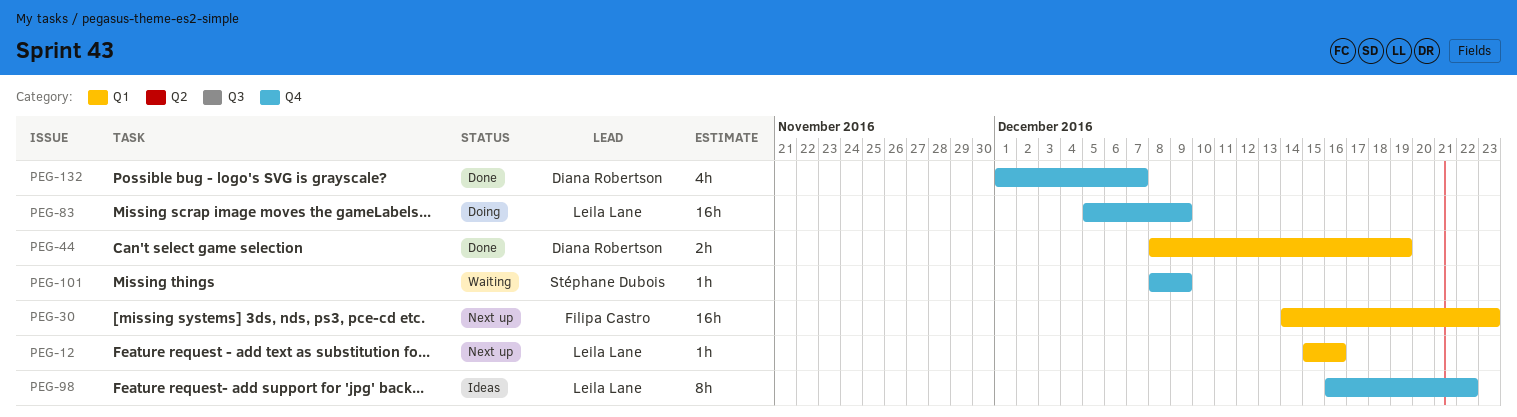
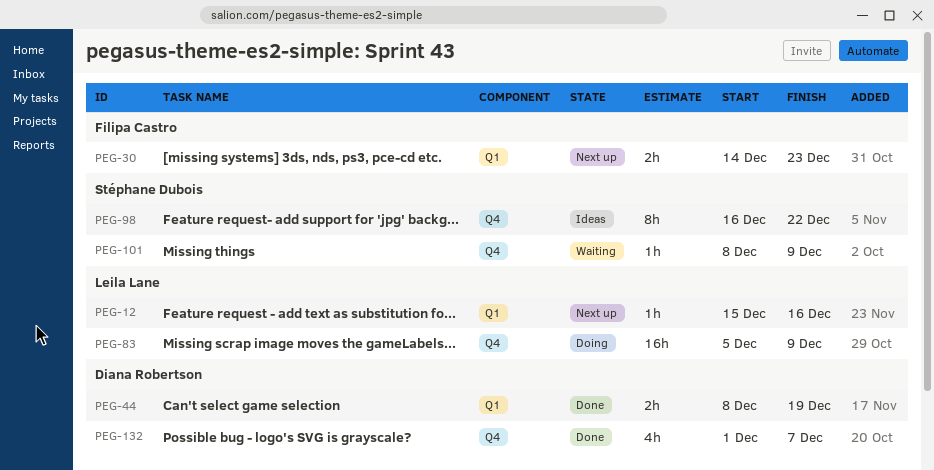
PEG-30, estimate: 16h -> 2h
PEG-98, owner: Leila Lane -> Stéphane Dubois

